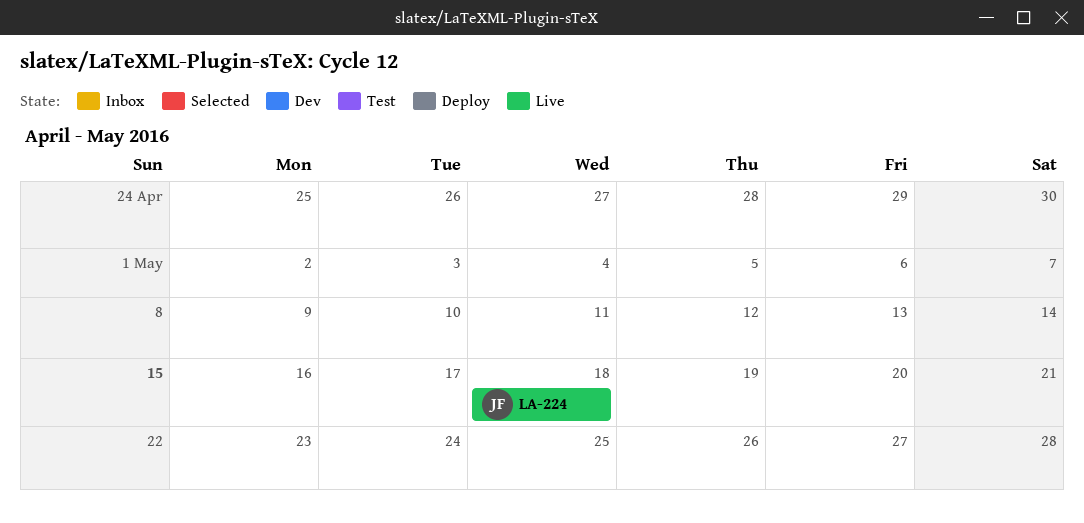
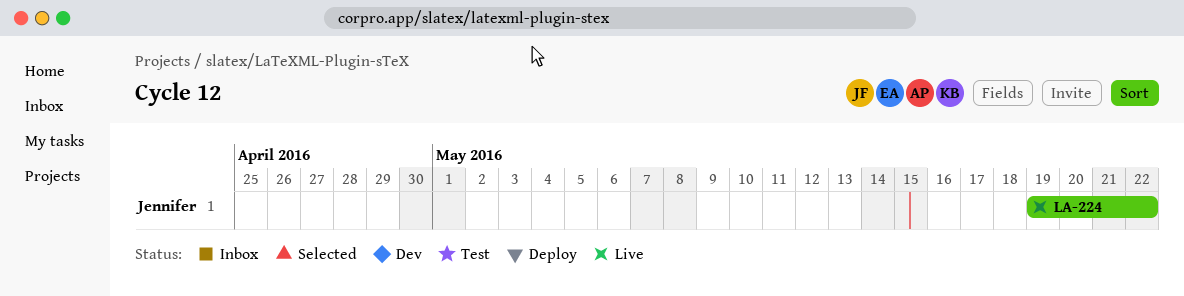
LA-224, start: May 18 -> May 19
LA-224, due: May 18 -> May 22

